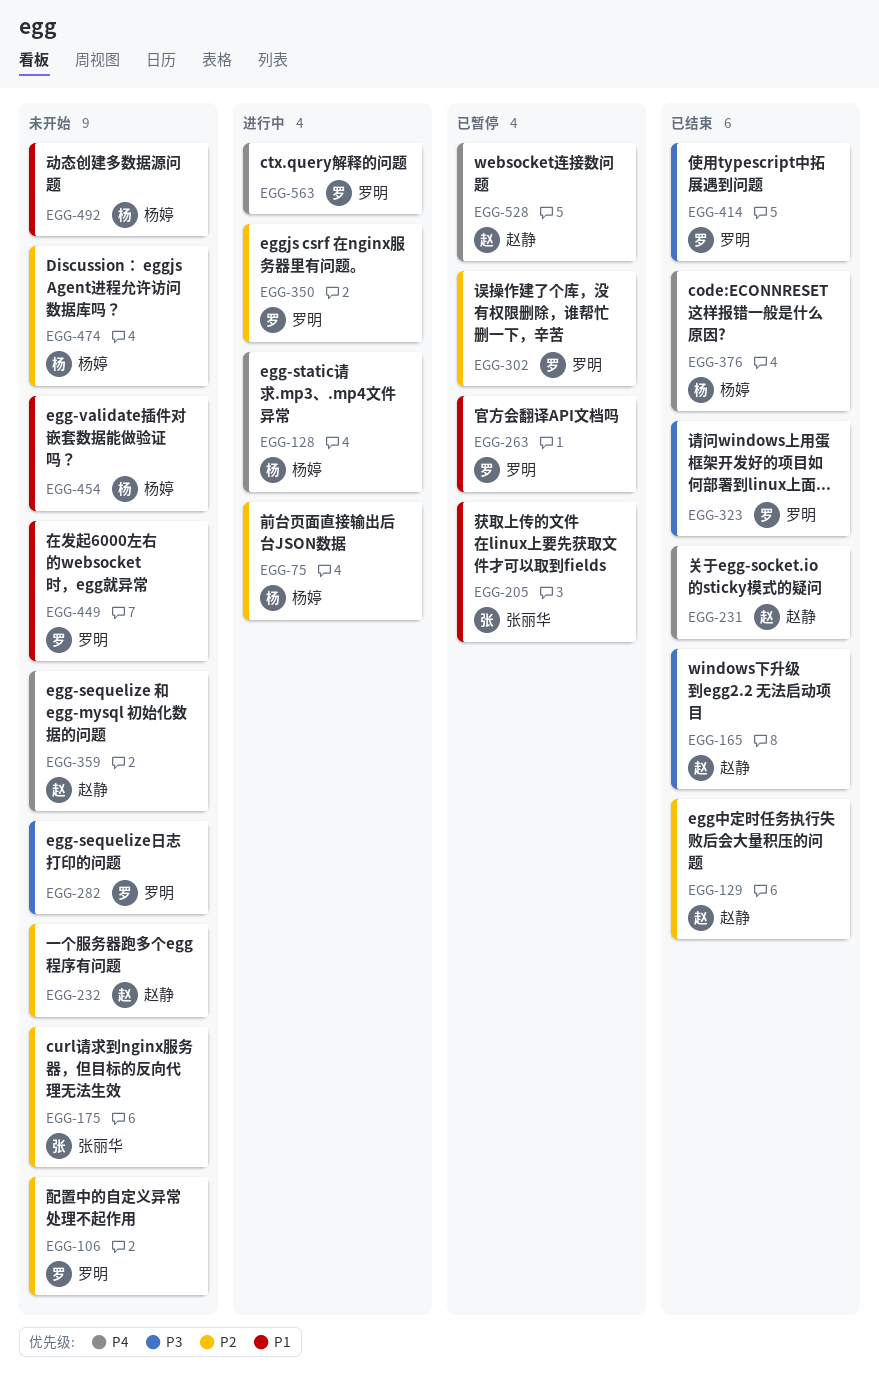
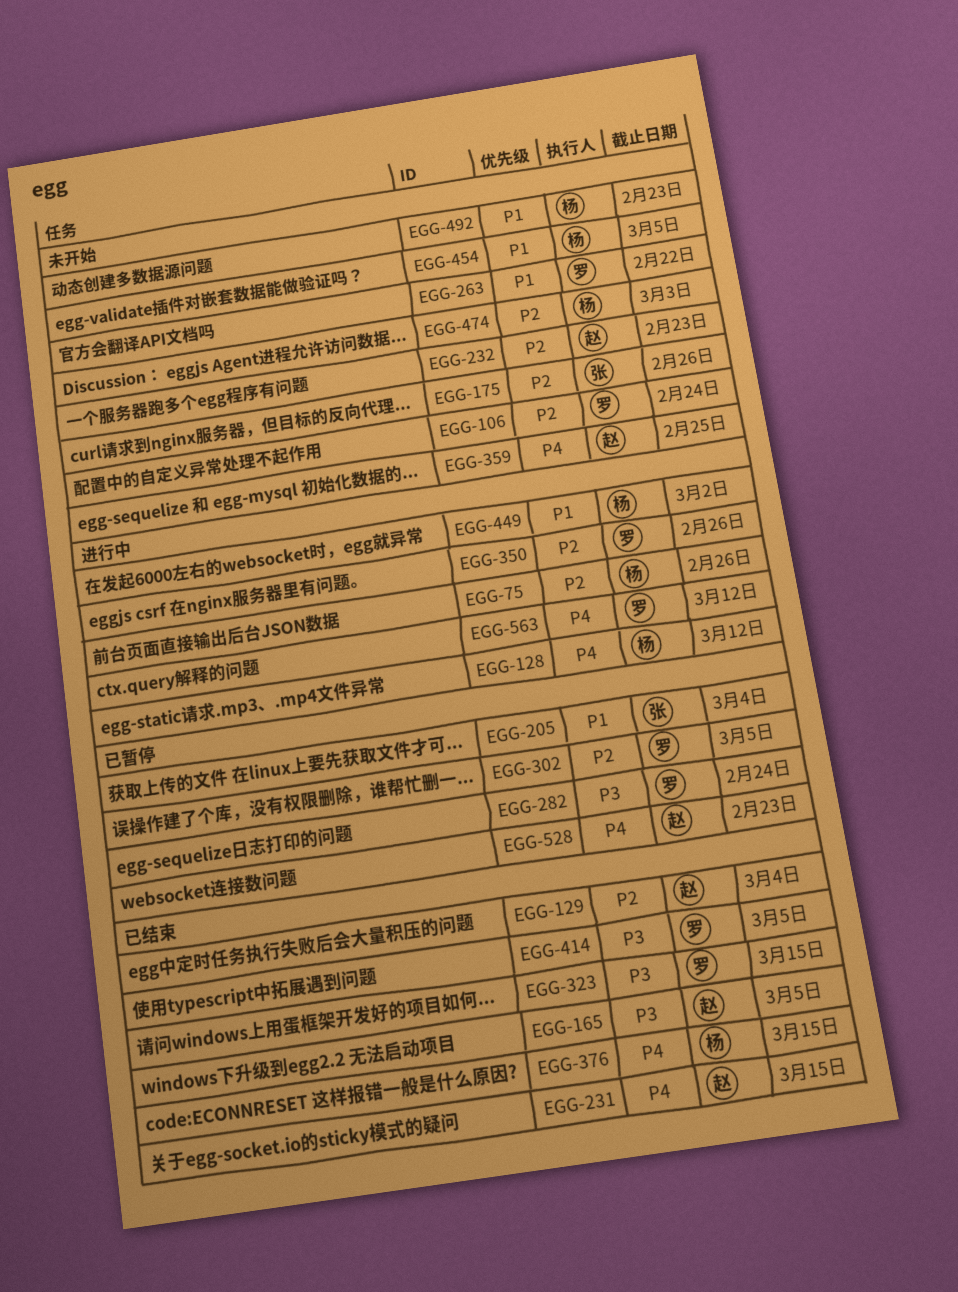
EGG-263, status: 已暂停 -> 未开始
EGG-282, status: 未开始 -> 已暂停
EGG-449, status: 未开始 -> 进行中
EGG-449, owner: 罗明 -> 杨婷

